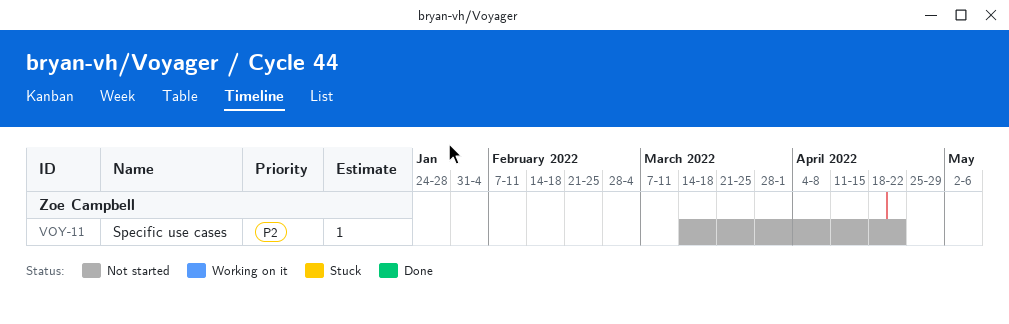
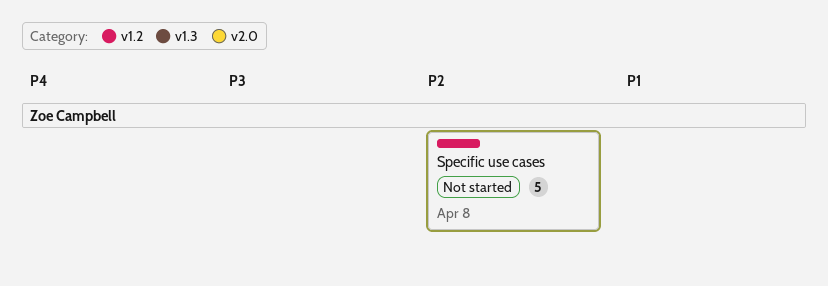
Specific use cases, estimate: 1 -> 5
Specific use cases, due: Apr 22 -> Apr 8

